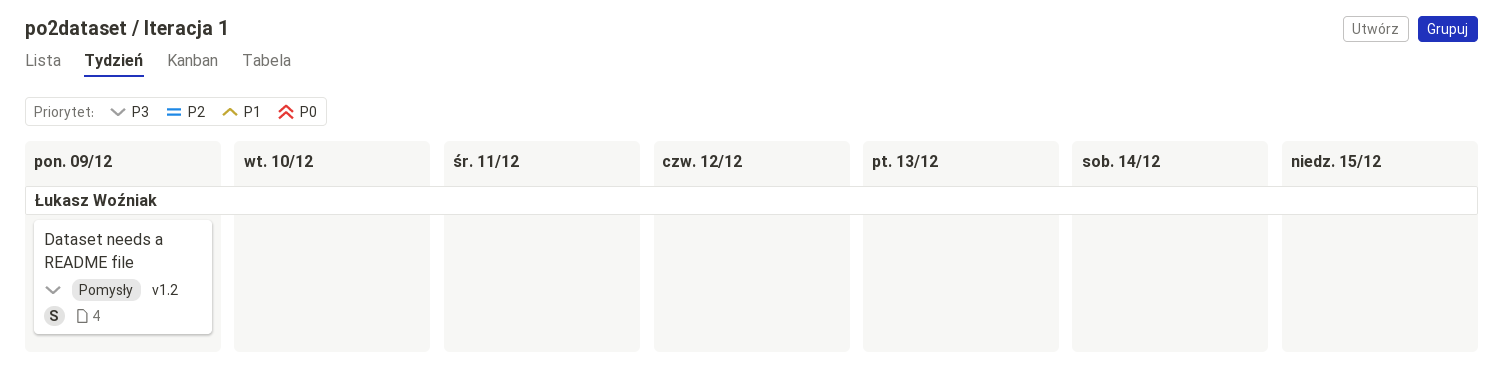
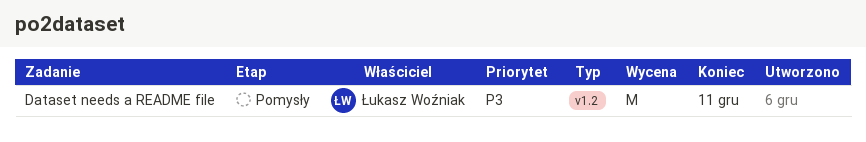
Dataset needs a README file, estimate: S -> M
Dataset needs a README file, due: Dec 9 -> Dec 11

